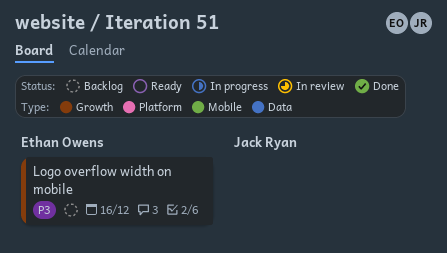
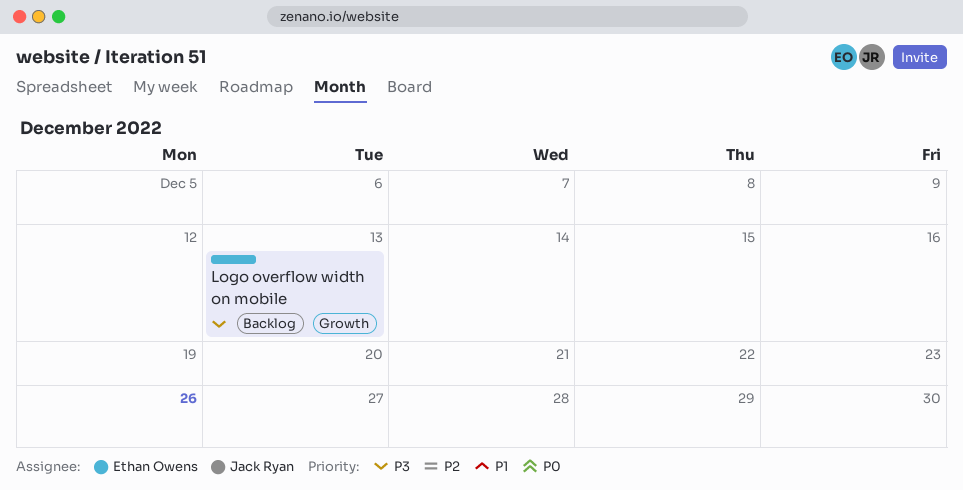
Logo overflow width on mobile, due: Dec 16 -> Dec 13

